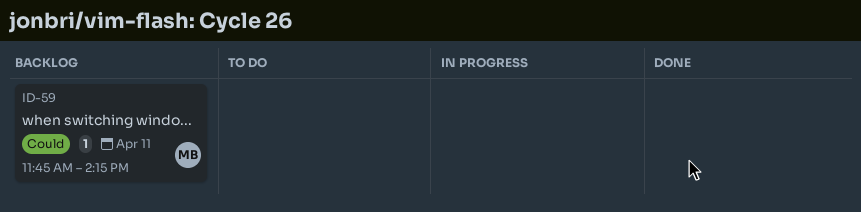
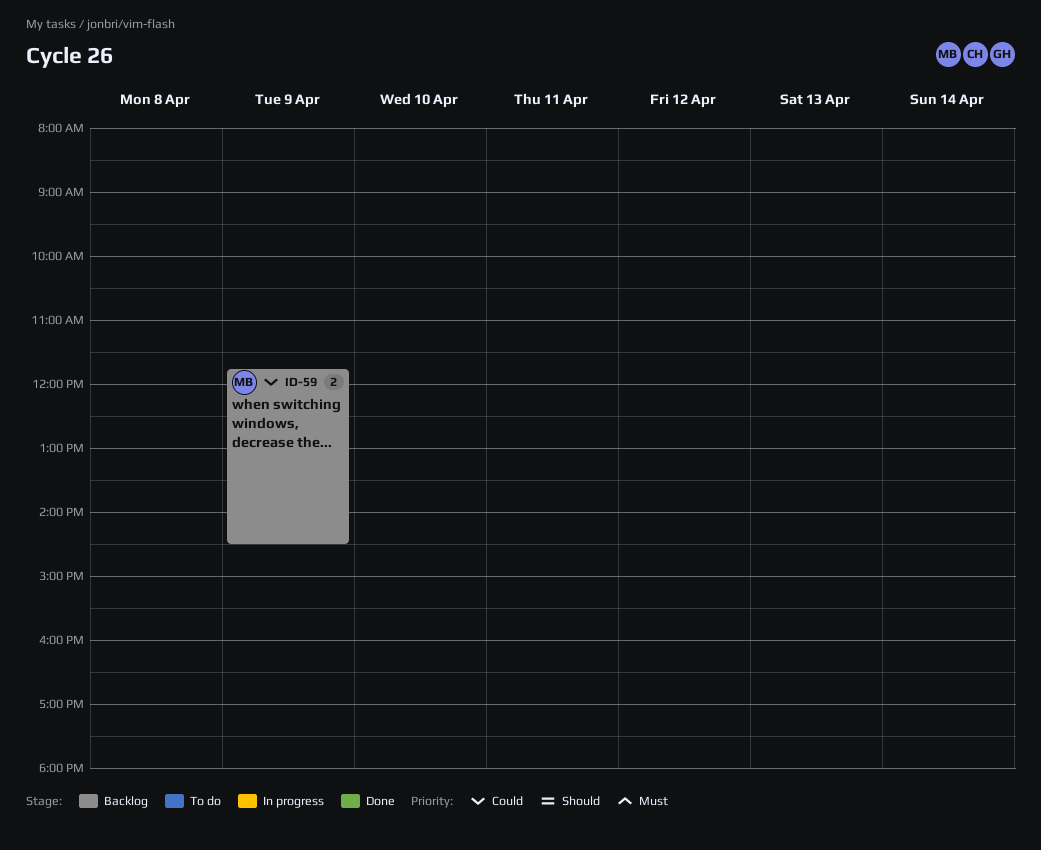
ID-59, estimate: 1 -> 2
ID-59, day: Apr 11 -> Apr 9
ID-59, ends: 14:15 -> 14:30

